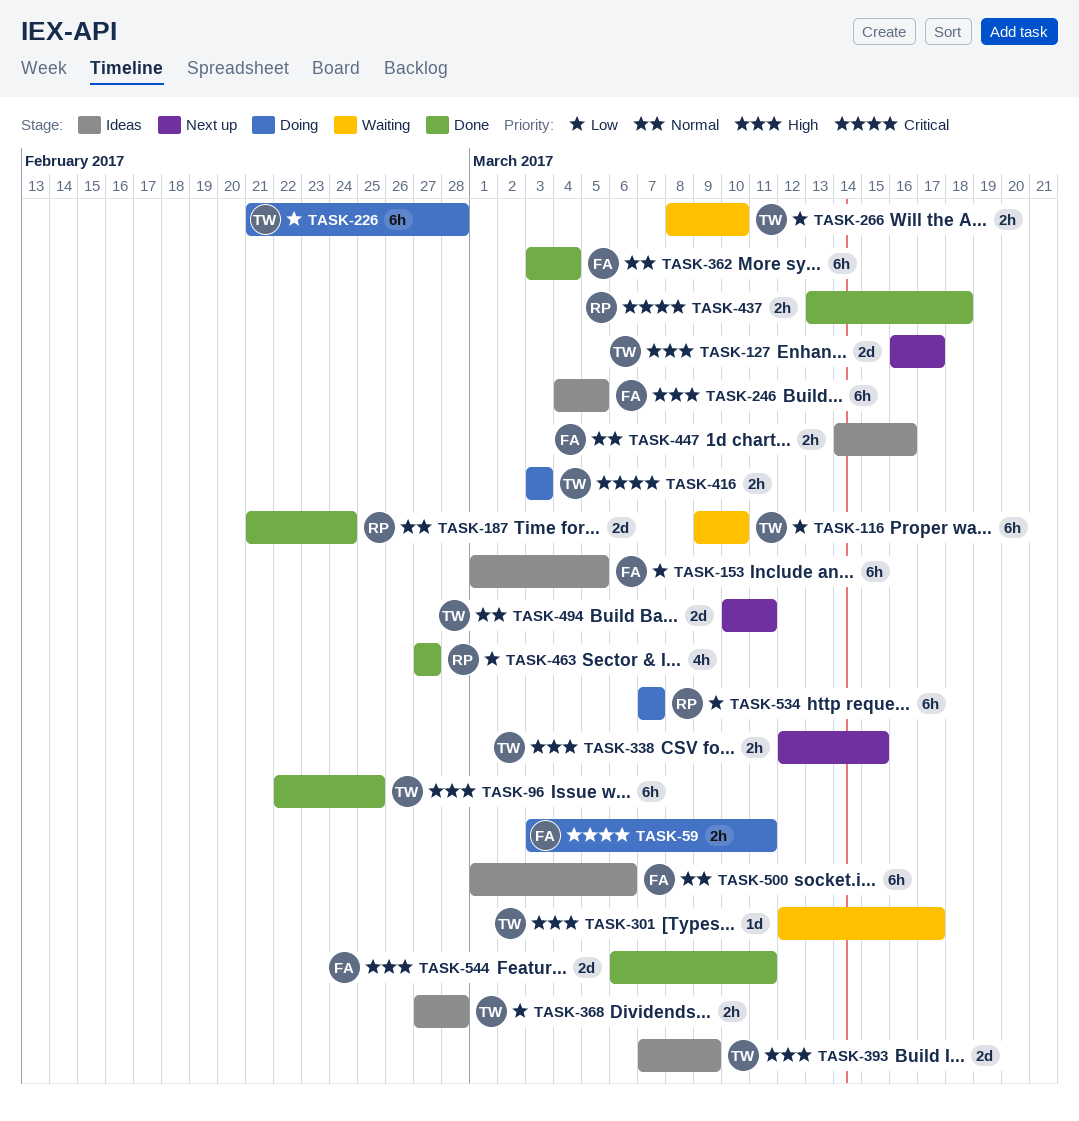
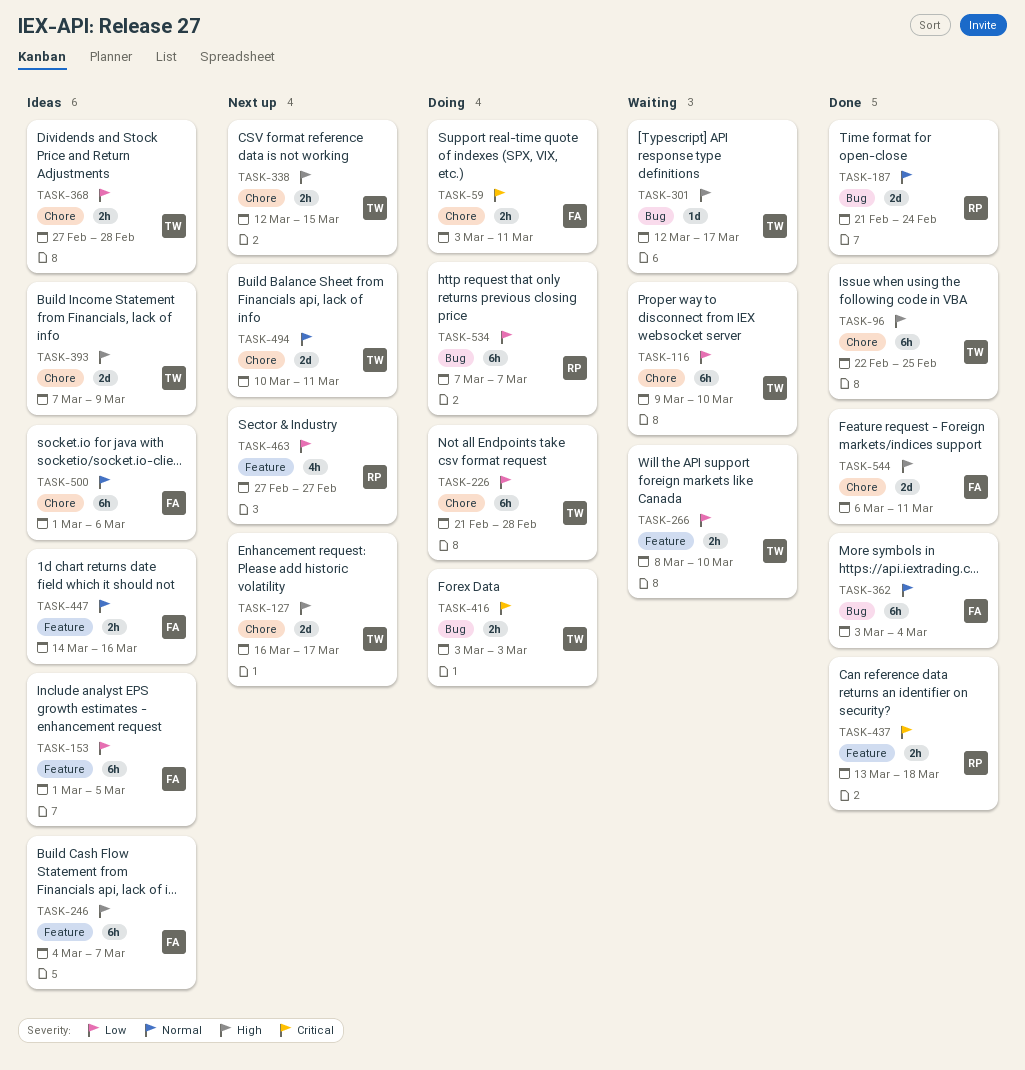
TASK-246, due: Mar 5 -> Mar 7
TASK-463, status: Done -> Next up

